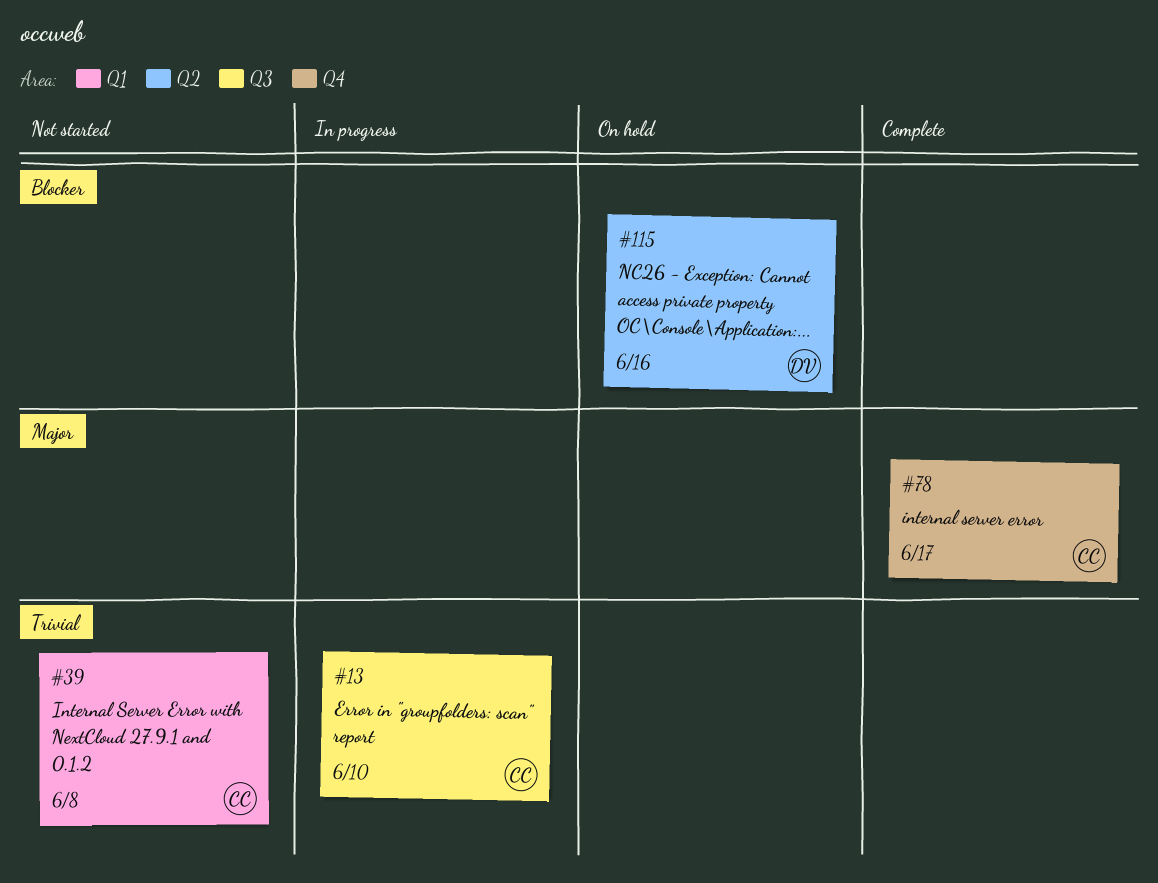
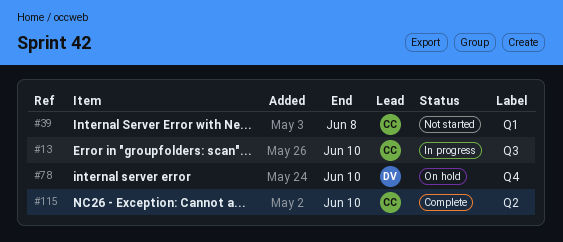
#78, status: Complete -> On hold
#78, owner: CC -> DV
#78, due: Jun 17 -> Jun 10
#115, status: On hold -> Complete
#115, owner: DV -> CC
#115, due: Jun 16 -> Jun 10

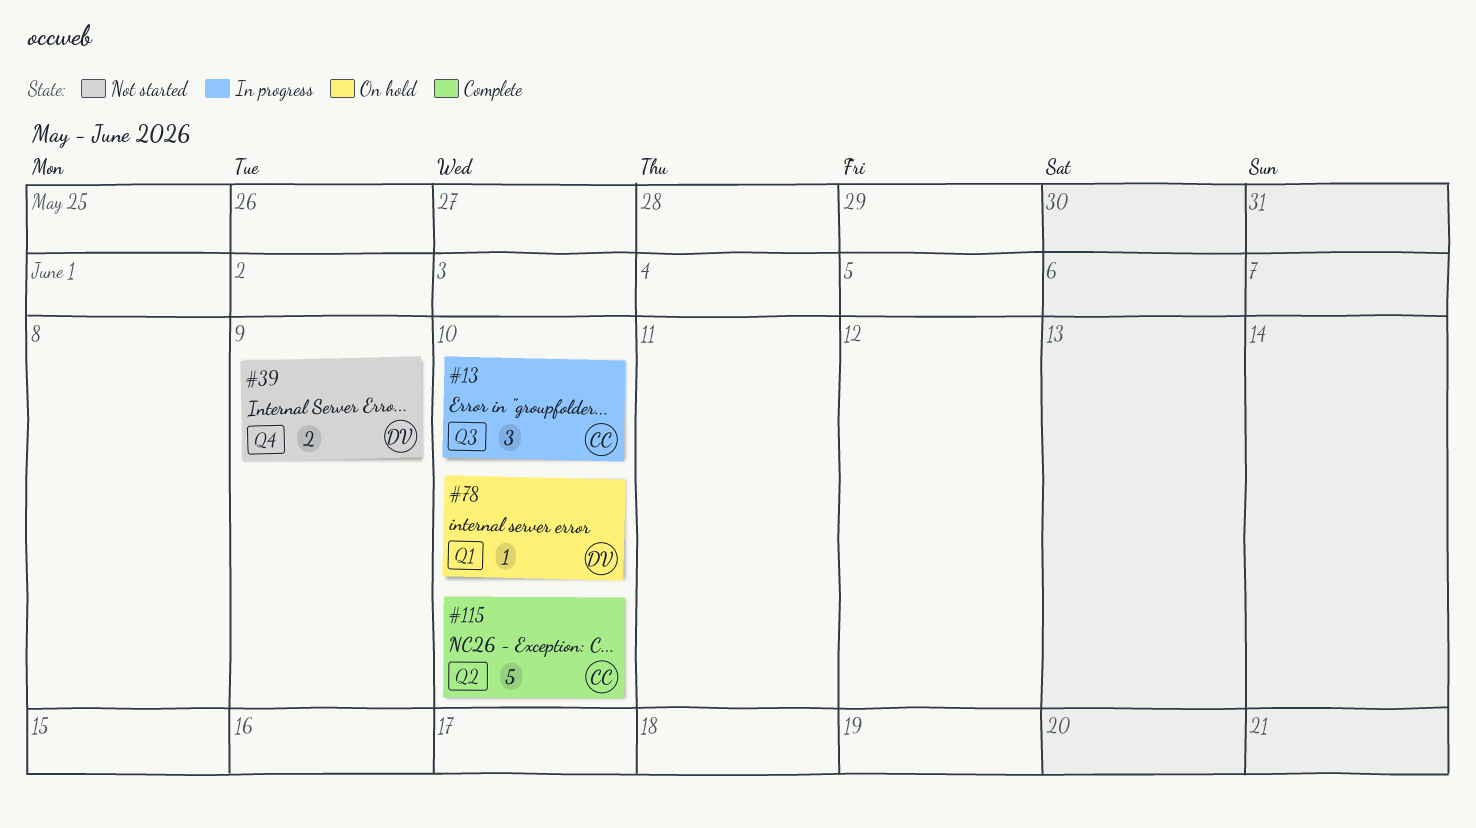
#39, owner: CC -> DV
#39, label: Q1 -> Q4
#39, due: Jun 8 -> Jun 9
#78, label: Q4 -> Q1

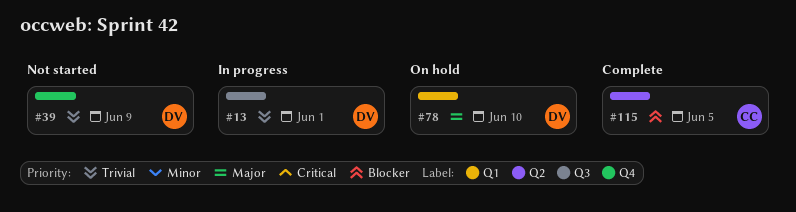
#13, owner: CC -> DV
#13, due: Jun 10 -> Jun 1
#115, due: Jun 10 -> Jun 5

